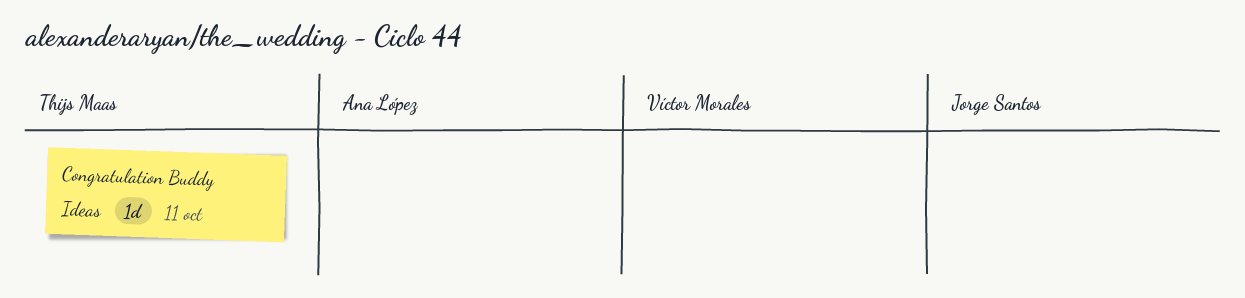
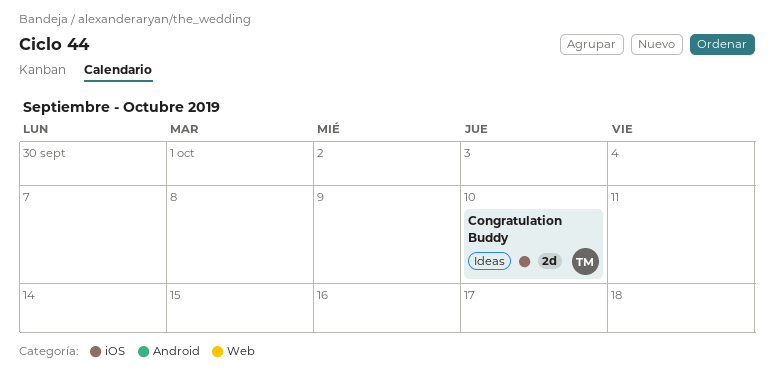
Congratulation Buddy, estimate: 1d -> 2d
Congratulation Buddy, due: Oct 11 -> Oct 10

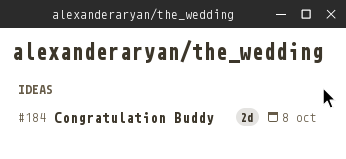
Congratulation Buddy, due: Oct 10 -> Oct 8

